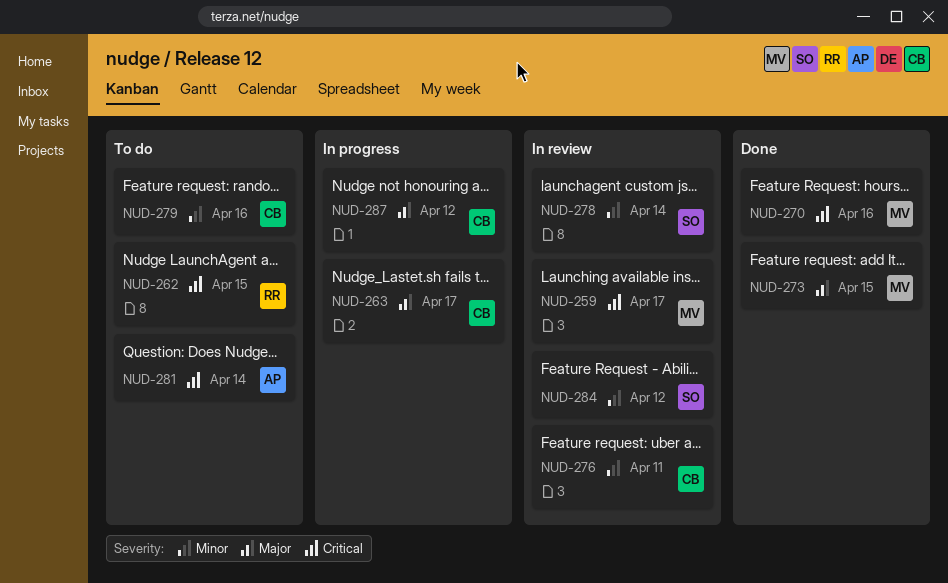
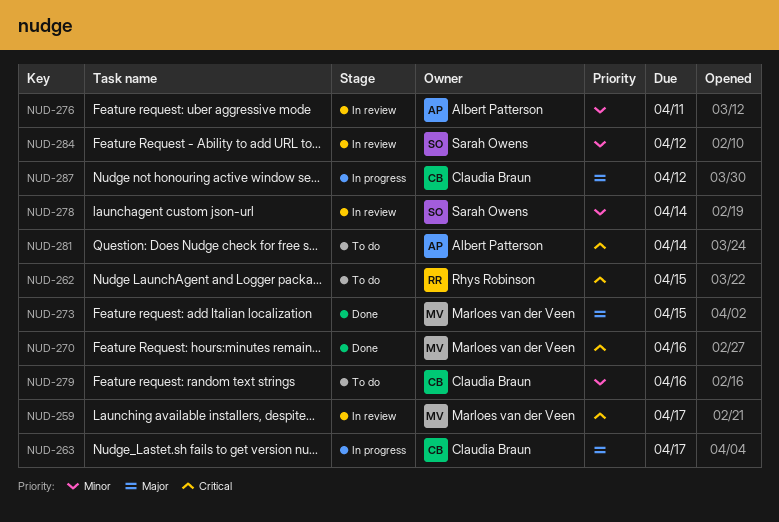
NUD-276, owner: Claudia Braun -> Albert Patterson

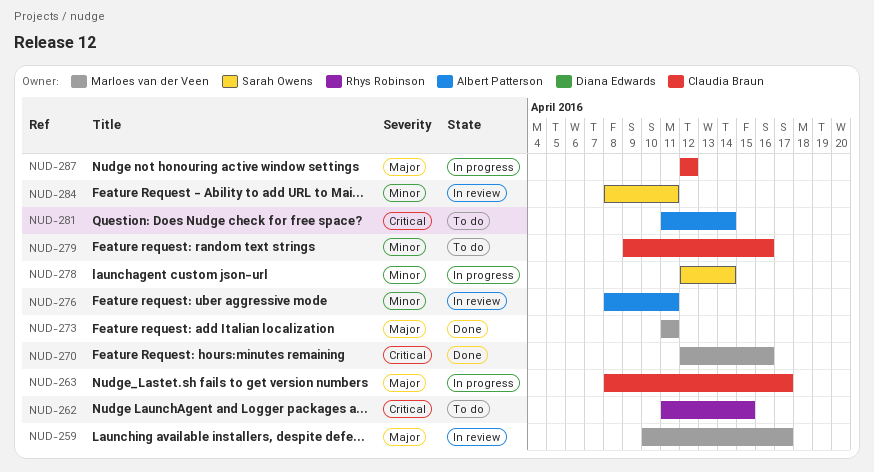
NUD-259, priority: Critical -> Major
NUD-273, due: Apr 15 -> Apr 11
NUD-278, status: In review -> In progress
NUD-284, due: Apr 12 -> Apr 11

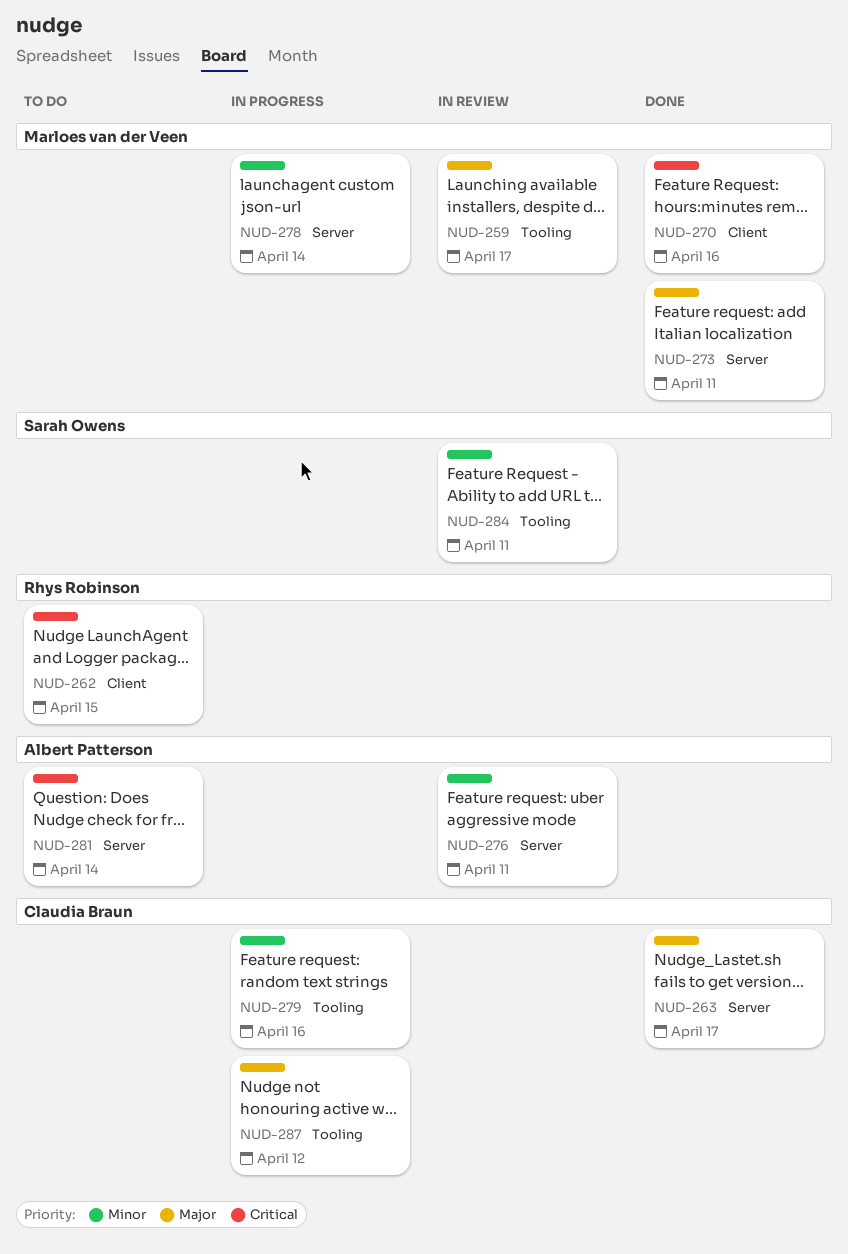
NUD-263, status: In progress -> Done
NUD-278, owner: Sarah Owens -> Marloes van der Veen
NUD-279, status: To do -> In progress

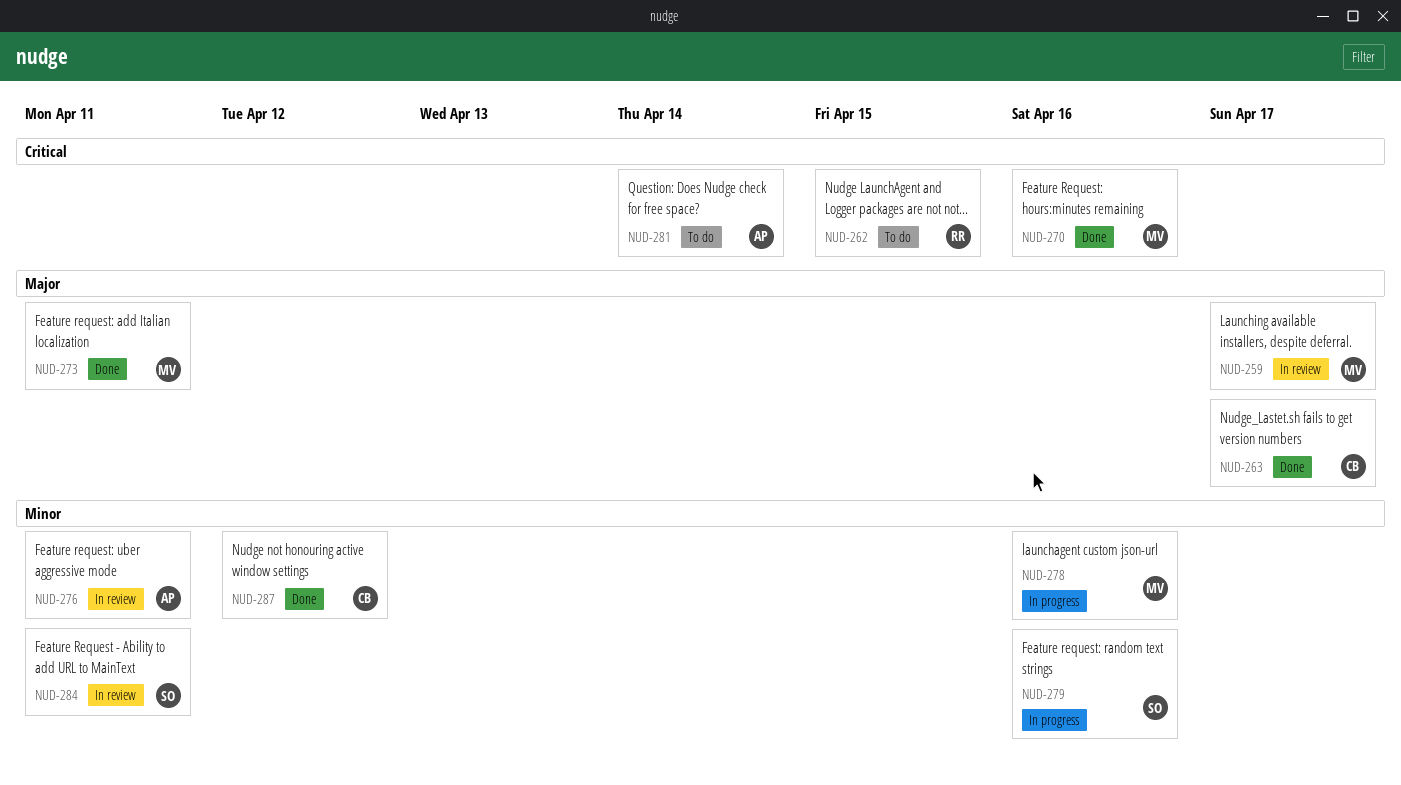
NUD-278, due: Apr 14 -> Apr 16
NUD-279, owner: Claudia Braun -> Sarah Owens
NUD-287, status: In progress -> Done
NUD-287, priority: Major -> Minor

